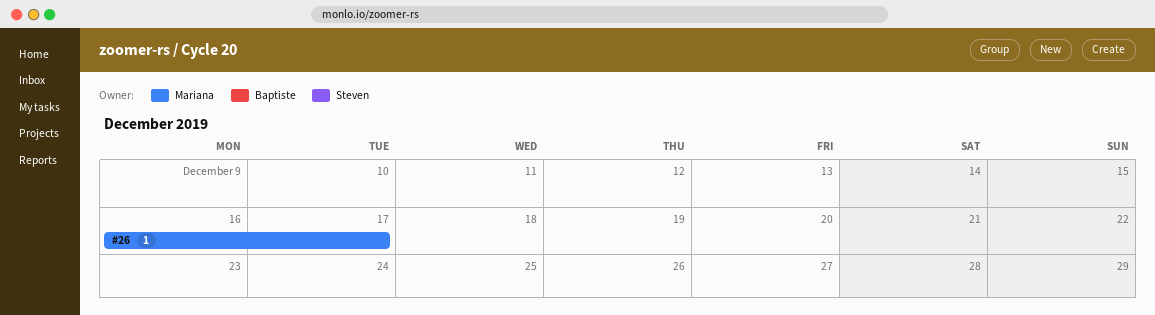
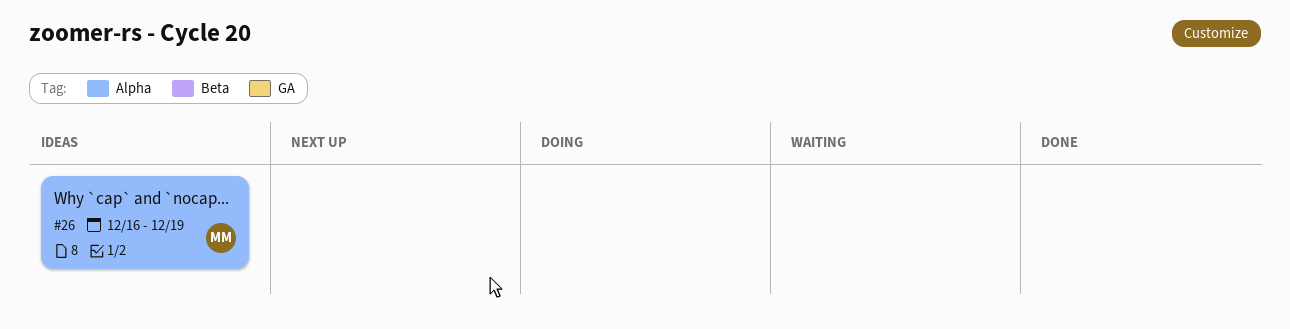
#26, due: Dec 17 -> Dec 19

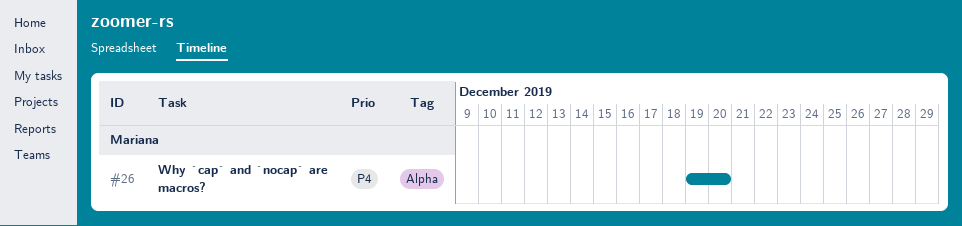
#26, start: Dec 16 -> Dec 19
#26, due: Dec 19 -> Dec 20

